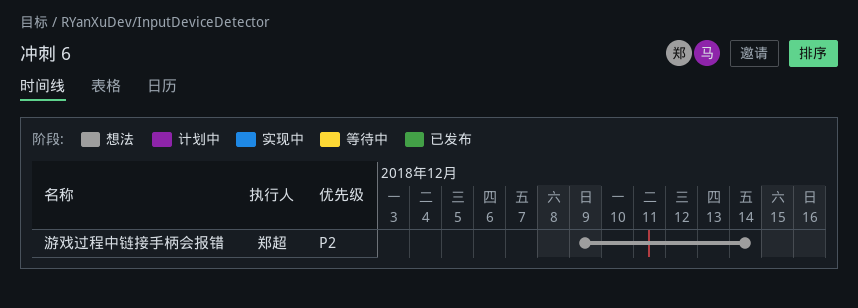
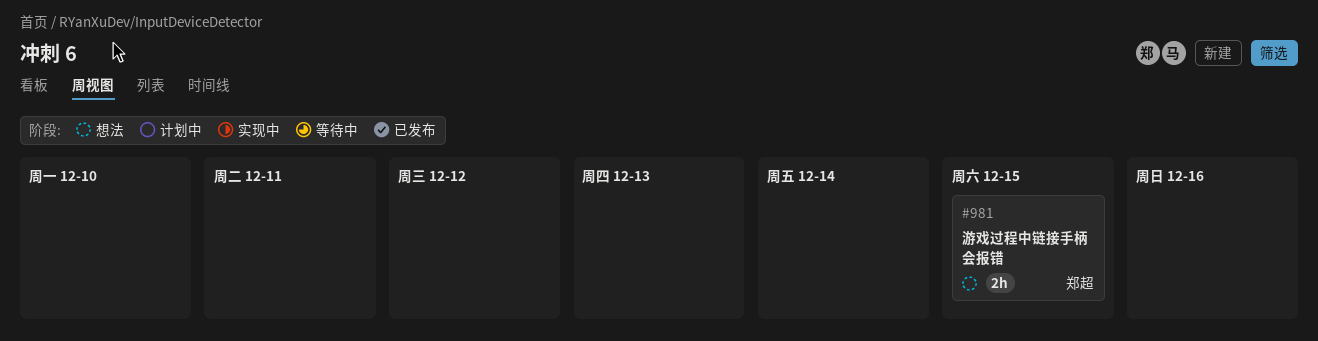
游戏过程中链接手柄会报错, due: Dec 14 -> Dec 15

